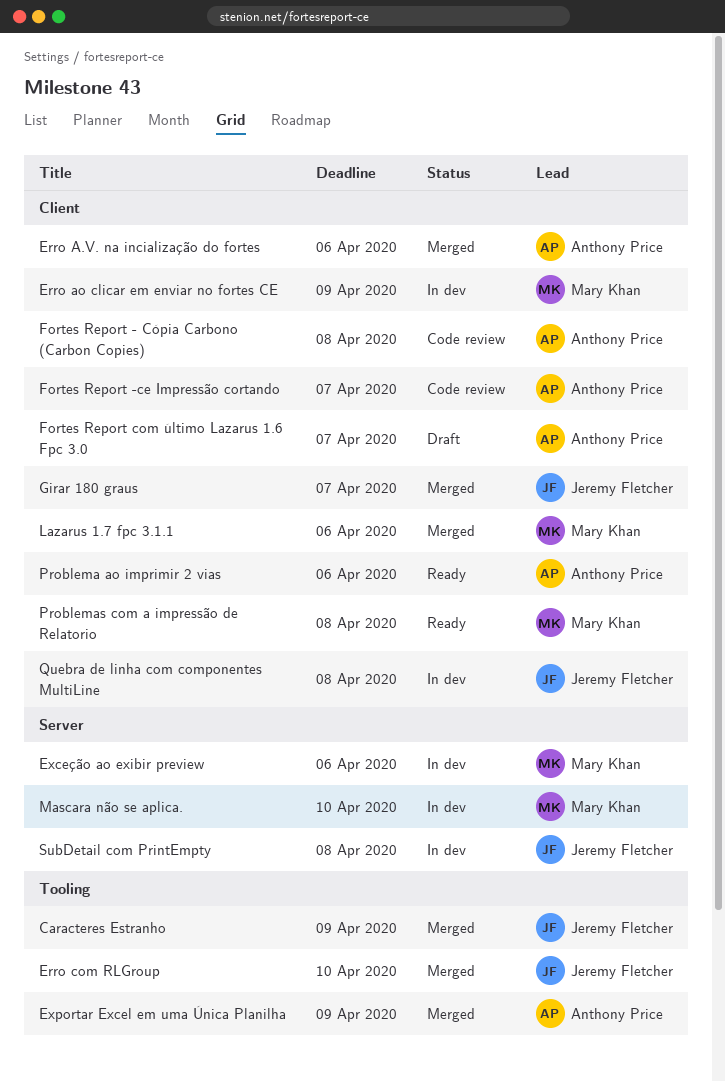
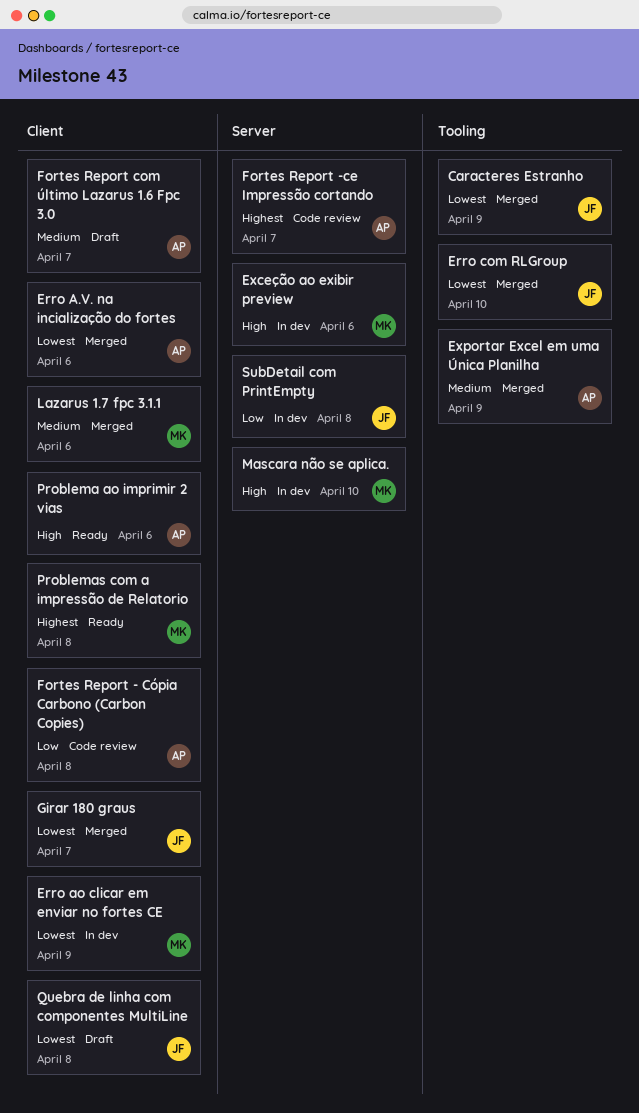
Fortes Report -ce Impressão cortando, label: Client -> Server
Quebra de linha com componentes MultiLine, status: In dev -> Draft

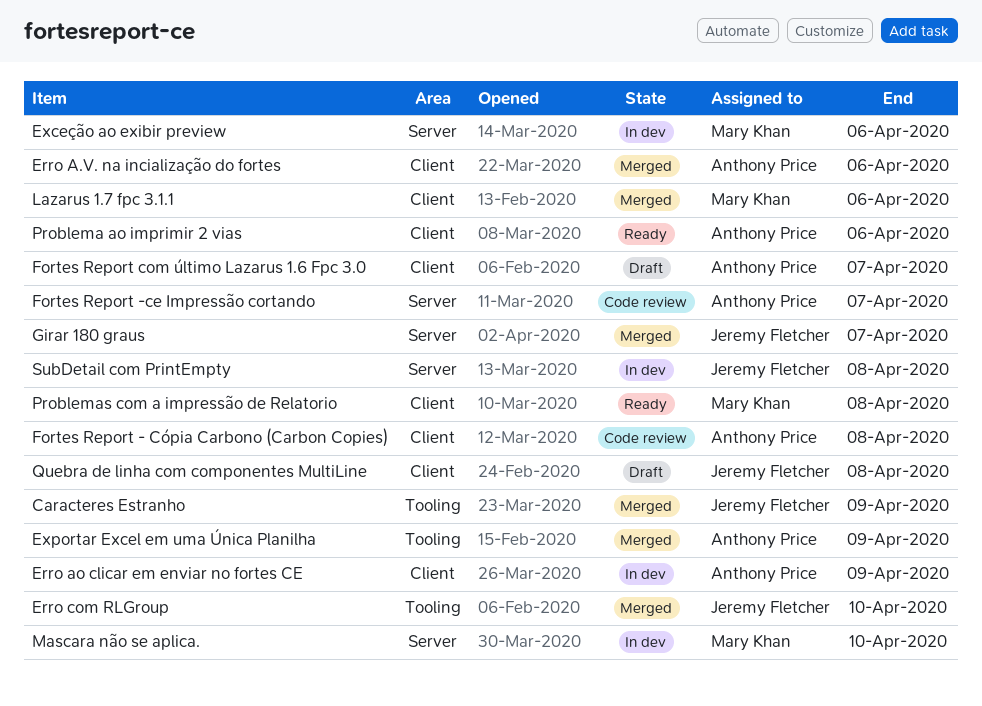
Erro ao clicar em enviar no fortes CE, owner: Mary Khan -> Anthony Price
Girar 180 graus, label: Client -> Server

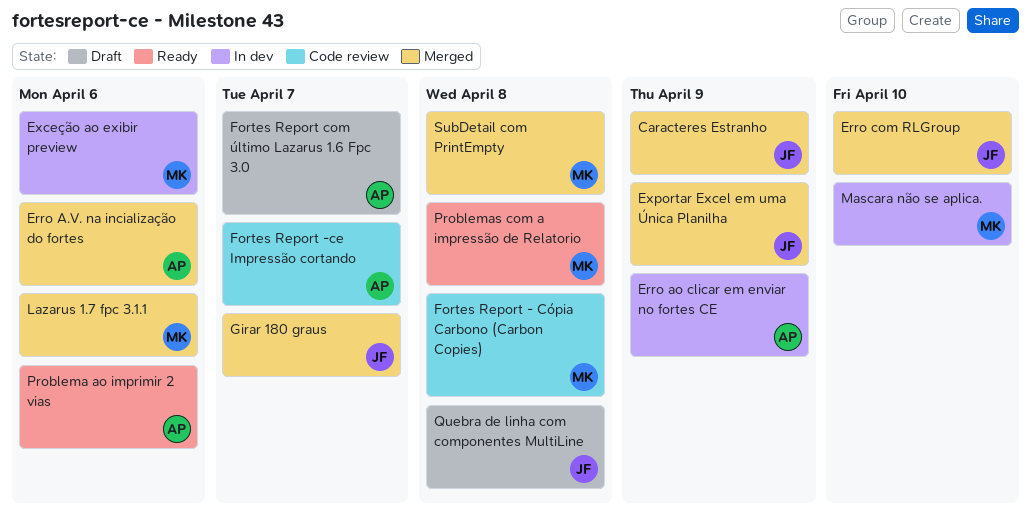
Exportar Excel em uma Única Planilha, owner: Anthony Price -> Jeremy Fletcher
Fortes Report - Cópia Carbono (Carbon Copies), owner: Anthony Price -> Mary Khan
SubDetail com PrintEmpty, status: In dev -> Merged
SubDetail com PrintEmpty, owner: Jeremy Fletcher -> Mary Khan

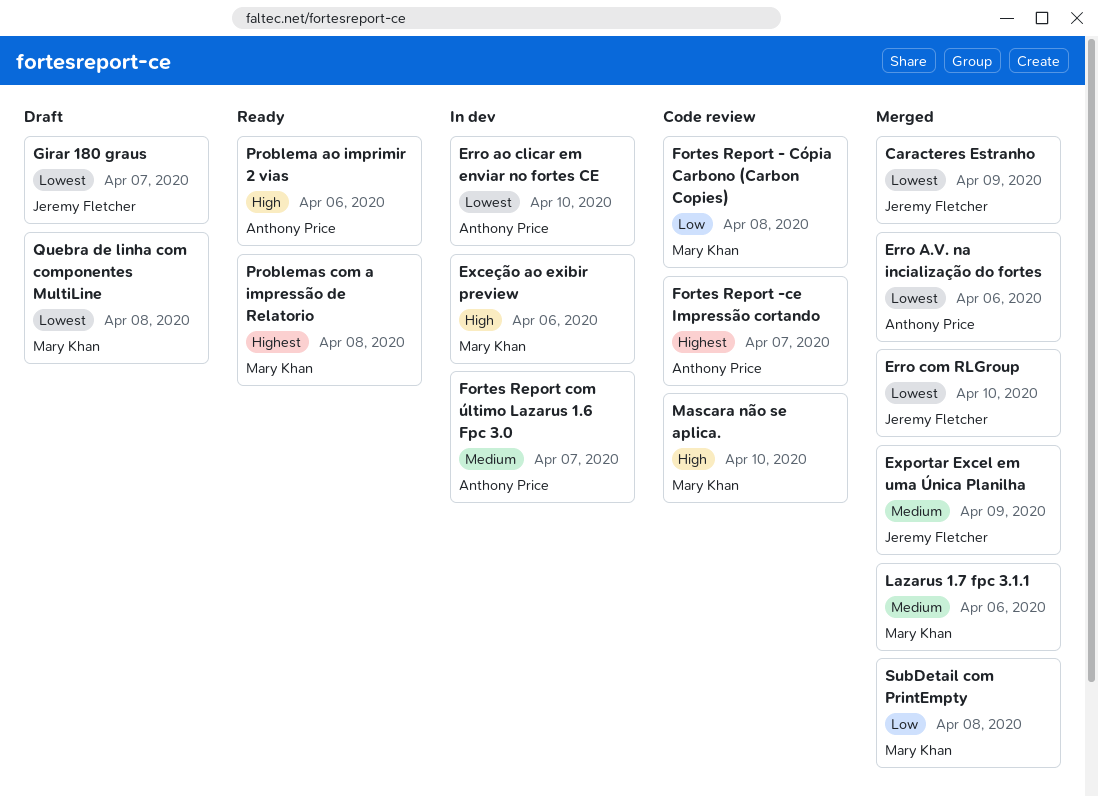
Erro ao clicar em enviar no fortes CE, due: Apr 9 -> Apr 10
Fortes Report com último Lazarus 1.6 Fpc 3.0, status: Draft -> In dev
Girar 180 graus, status: Merged -> Draft
Mascara não se aplica., status: In dev -> Code review
Quebra de linha com componentes MultiLine, owner: Jeremy Fletcher -> Mary Khan

